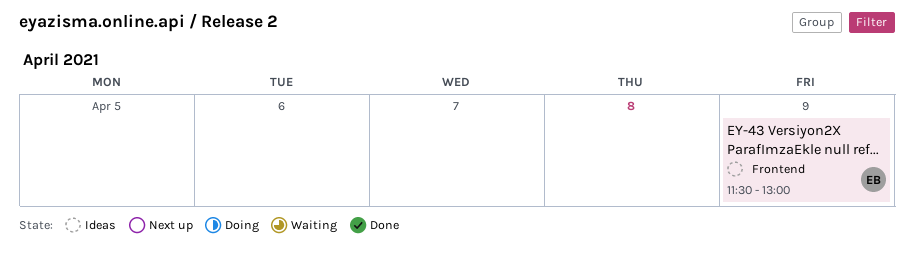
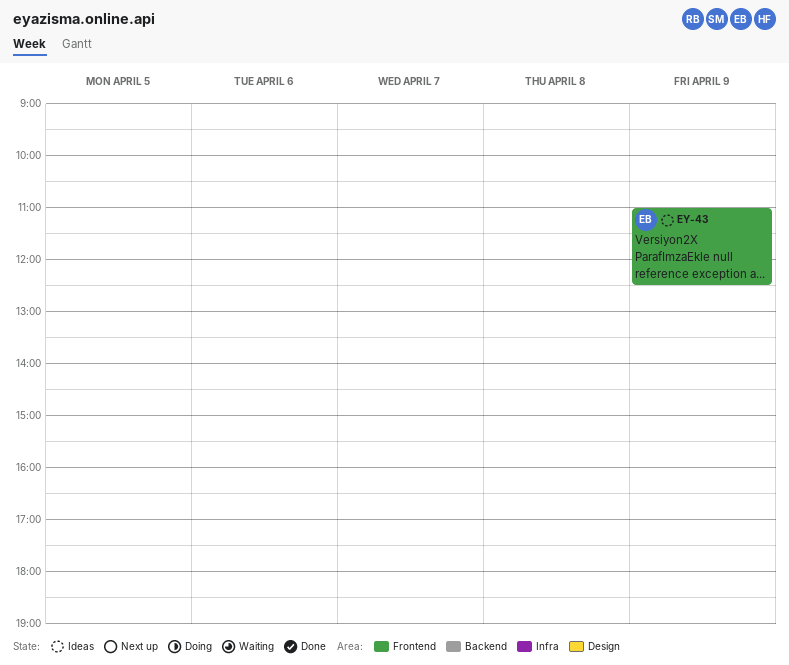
EY-43, begins: 11:30 -> 11:00
EY-43, ends: 13:00 -> 12:30

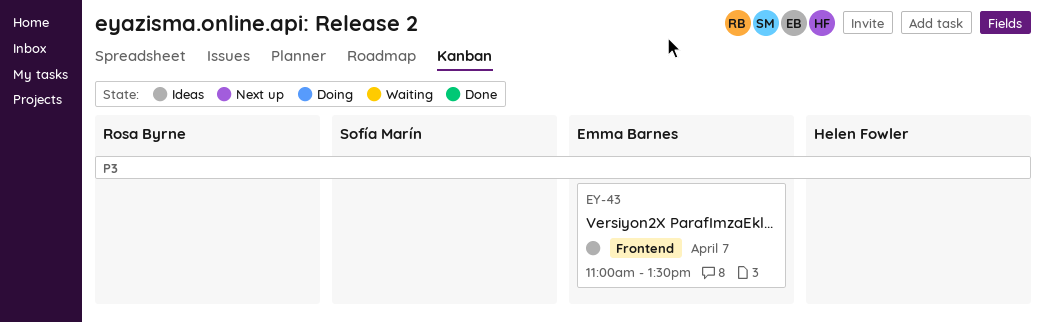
EY-43, day: Apr 9 -> Apr 7
EY-43, ends: 12:30 -> 13:30

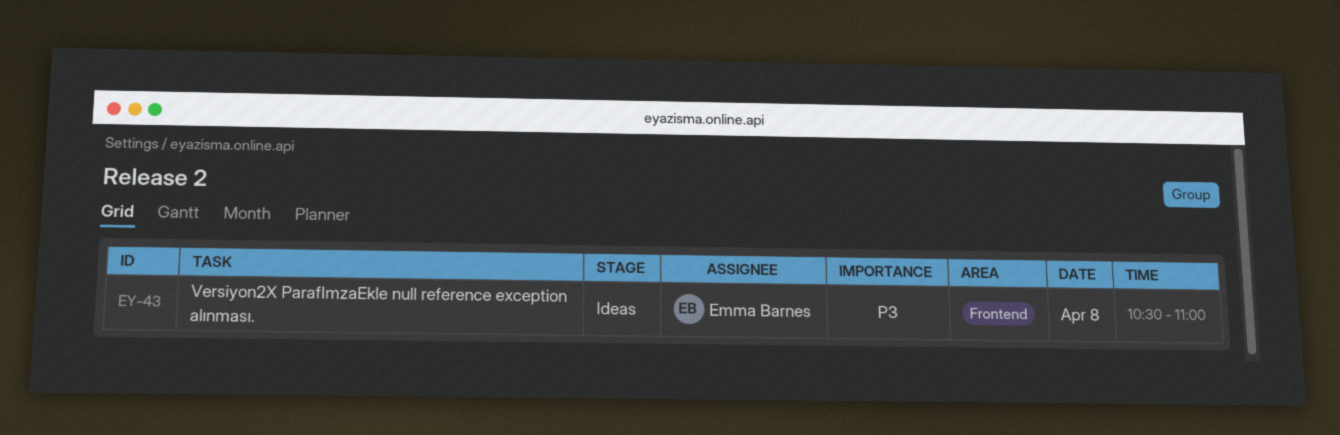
EY-43, day: Apr 7 -> Apr 8
EY-43, begins: 11:00 -> 10:30
EY-43, ends: 13:30 -> 11:00

